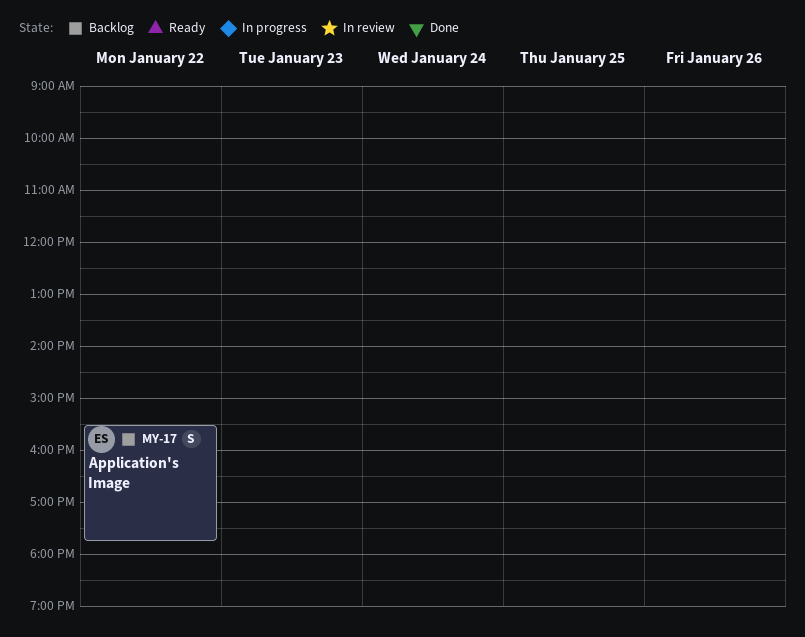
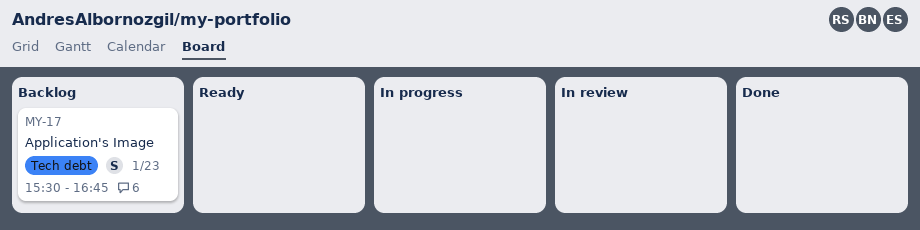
MY-17, day: Jan 22 -> Jan 23
MY-17, ends: 17:45 -> 16:45

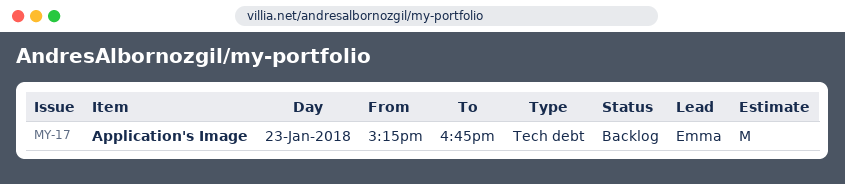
MY-17, estimate: S -> M
MY-17, begins: 15:30 -> 15:15

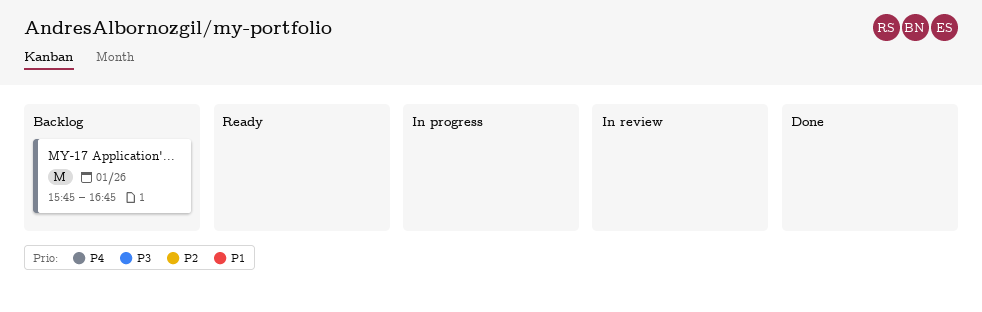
MY-17, day: Jan 23 -> Jan 26
MY-17, begins: 15:15 -> 15:45

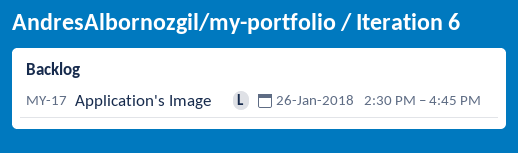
MY-17, estimate: M -> L
MY-17, begins: 15:45 -> 14:30

